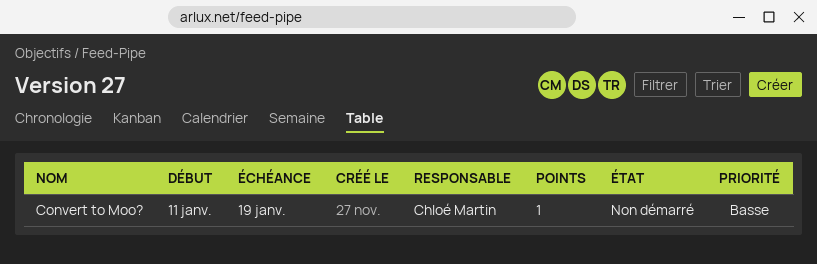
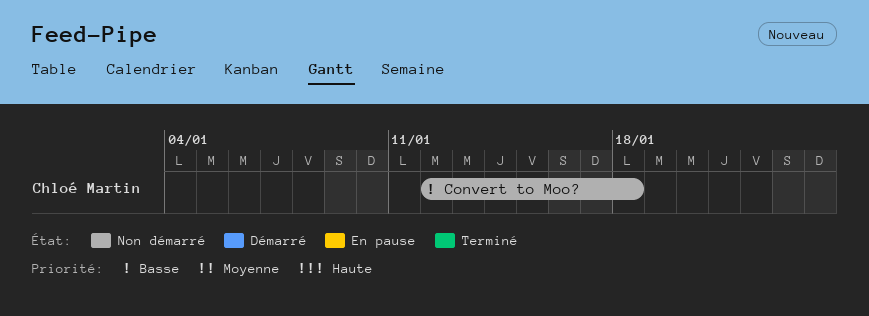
Convert to Moo?, start: Jan 11 -> Jan 12
Convert to Moo?, due: Jan 19 -> Jan 18

